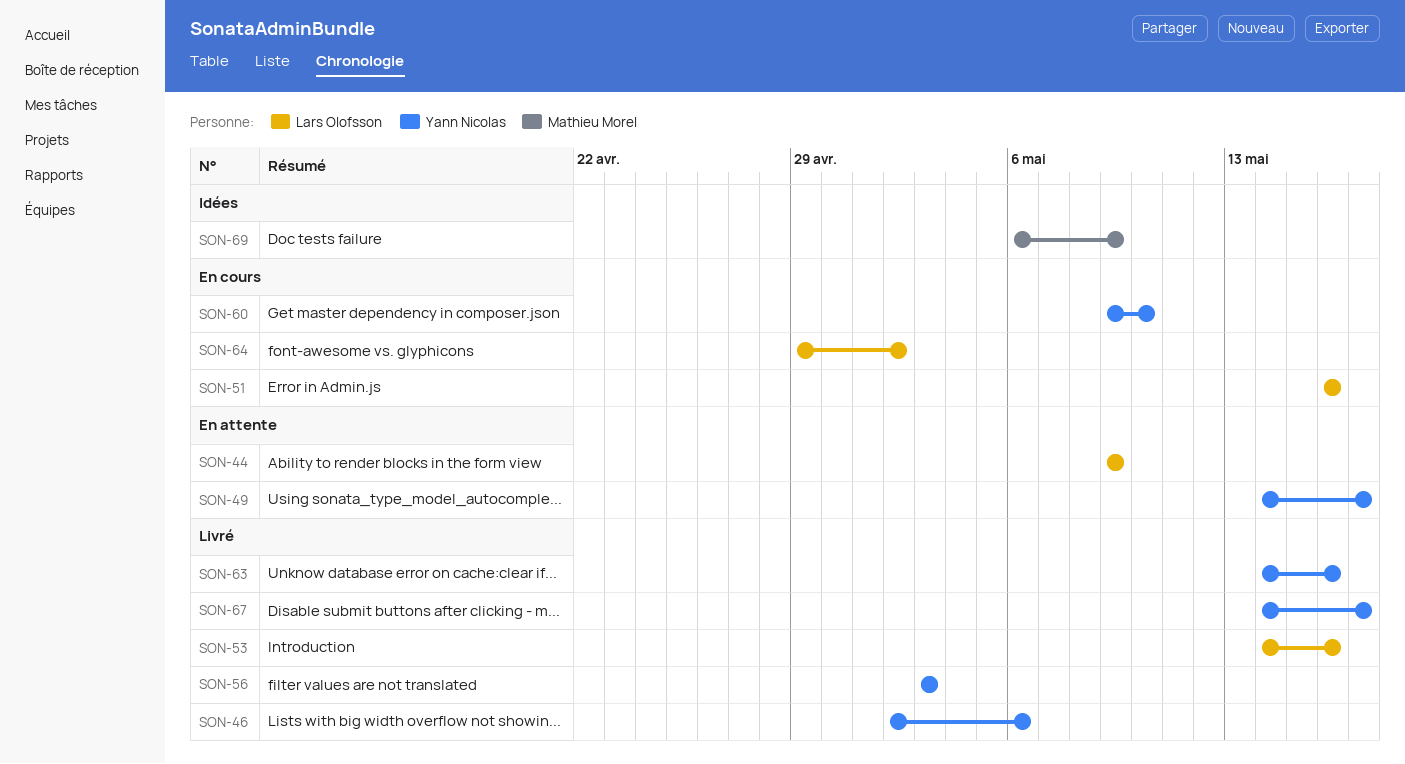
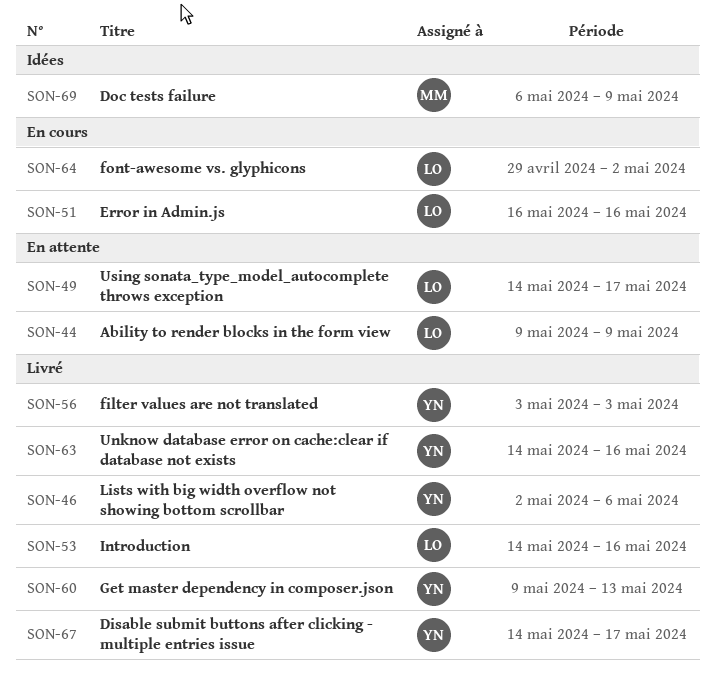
SON-49, owner: Yann Nicolas -> Lars Olofsson
SON-60, status: En cours -> Livré
SON-60, due: May 10 -> May 13

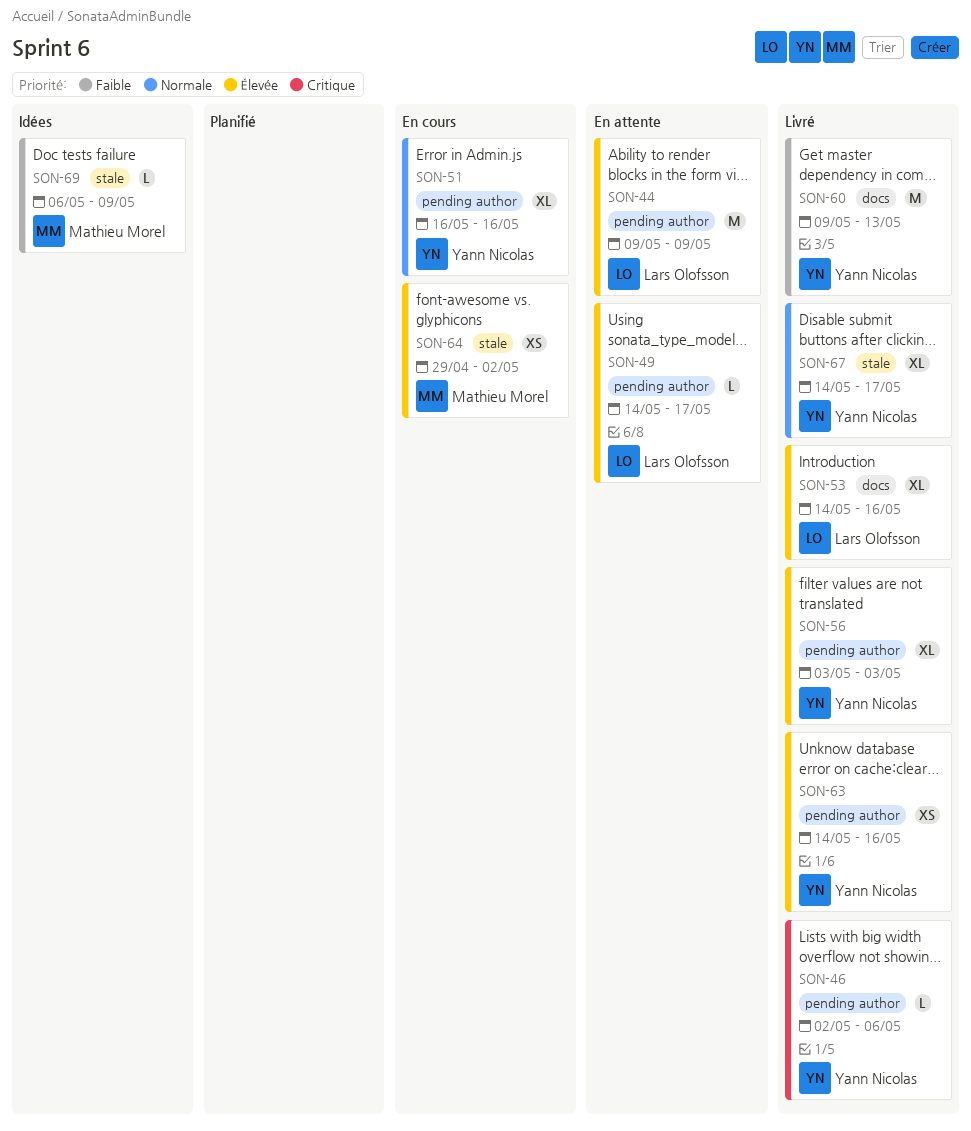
SON-51, owner: Lars Olofsson -> Yann Nicolas
SON-64, owner: Lars Olofsson -> Mathieu Morel

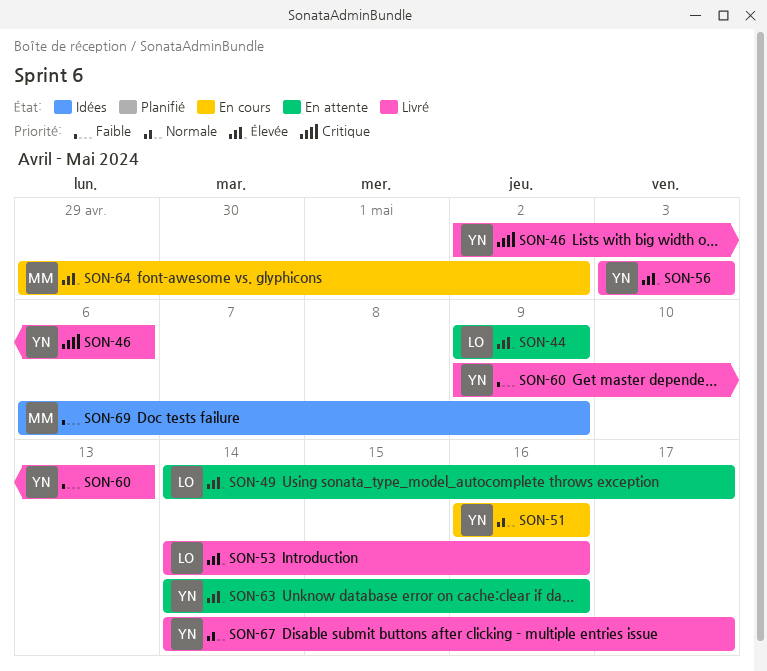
SON-63, status: Livré -> En attente

